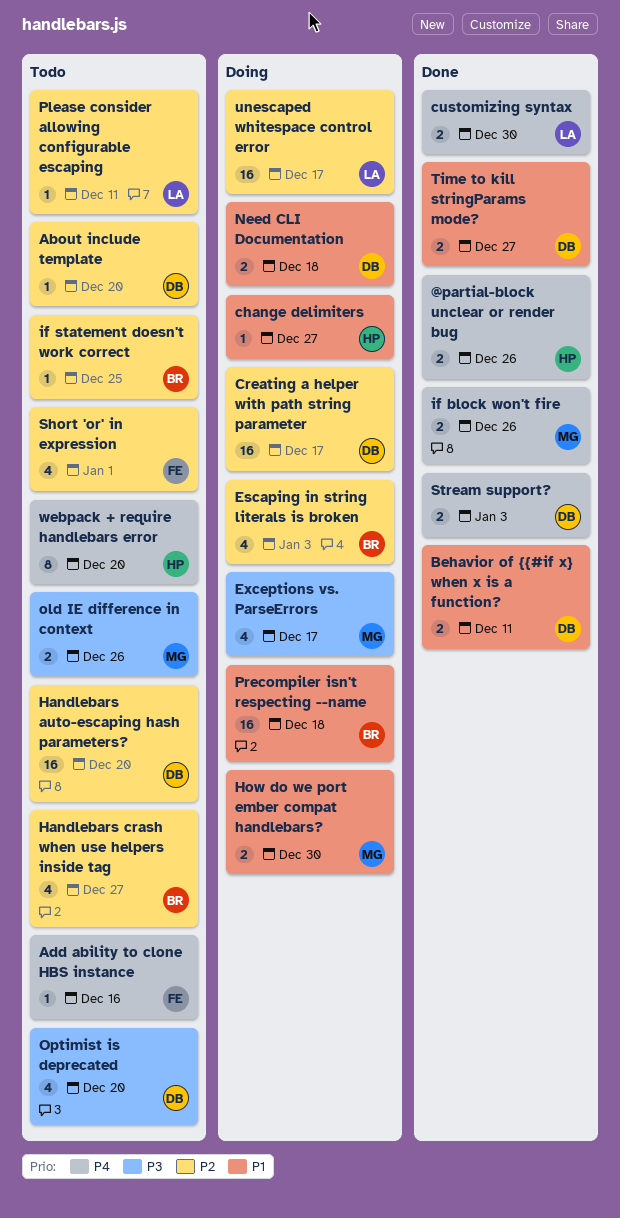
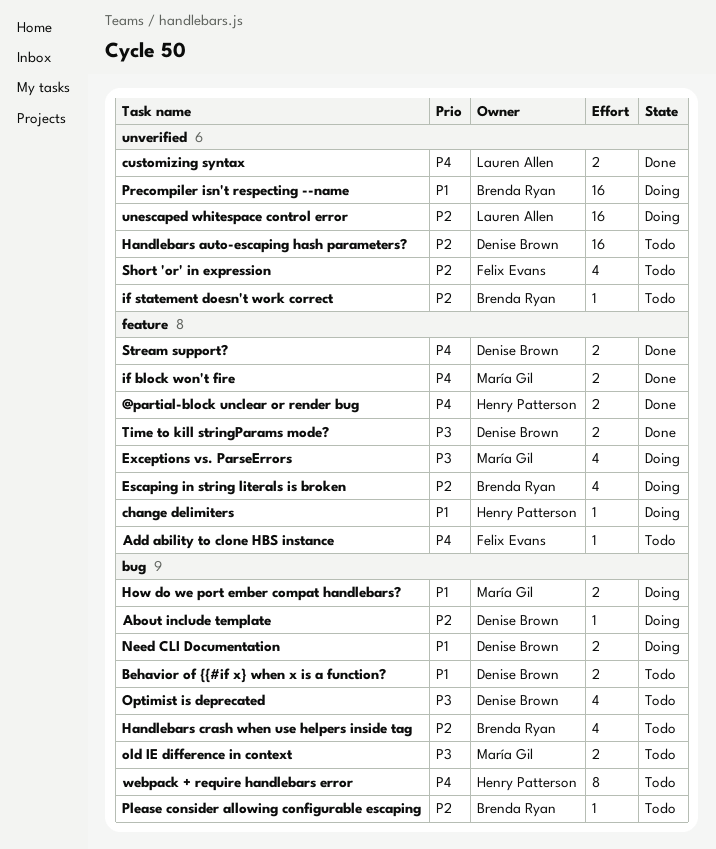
About include template, status: Todo -> Doing
Behavior of {{#if x} when x is a function?, status: Done -> Todo
Creating a helper with path string parameter: present -> none
Please consider allowing configurable escaping, owner: Lauren Allen -> Brenda Ryan
Time to kill stringParams mode?, priority: P1 -> P3

